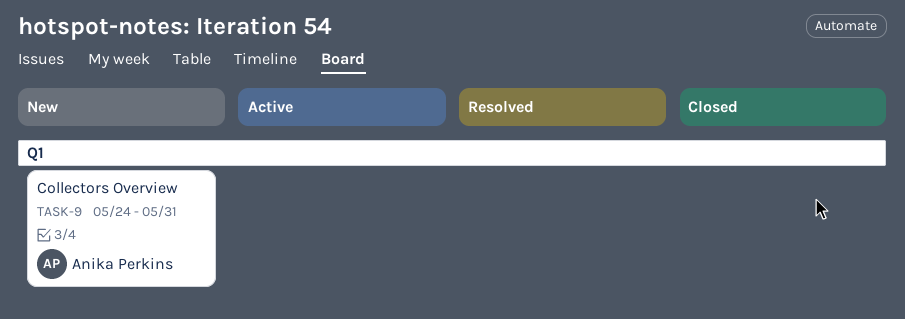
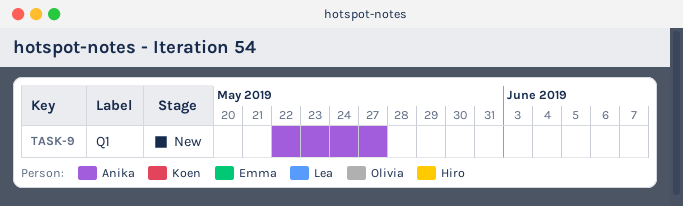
TASK-9, start: May 24 -> May 22
TASK-9, due: May 31 -> May 27

